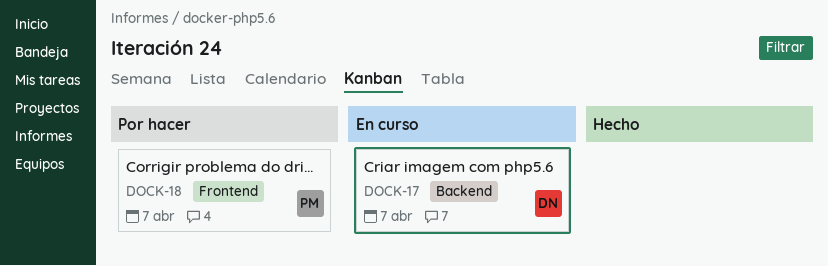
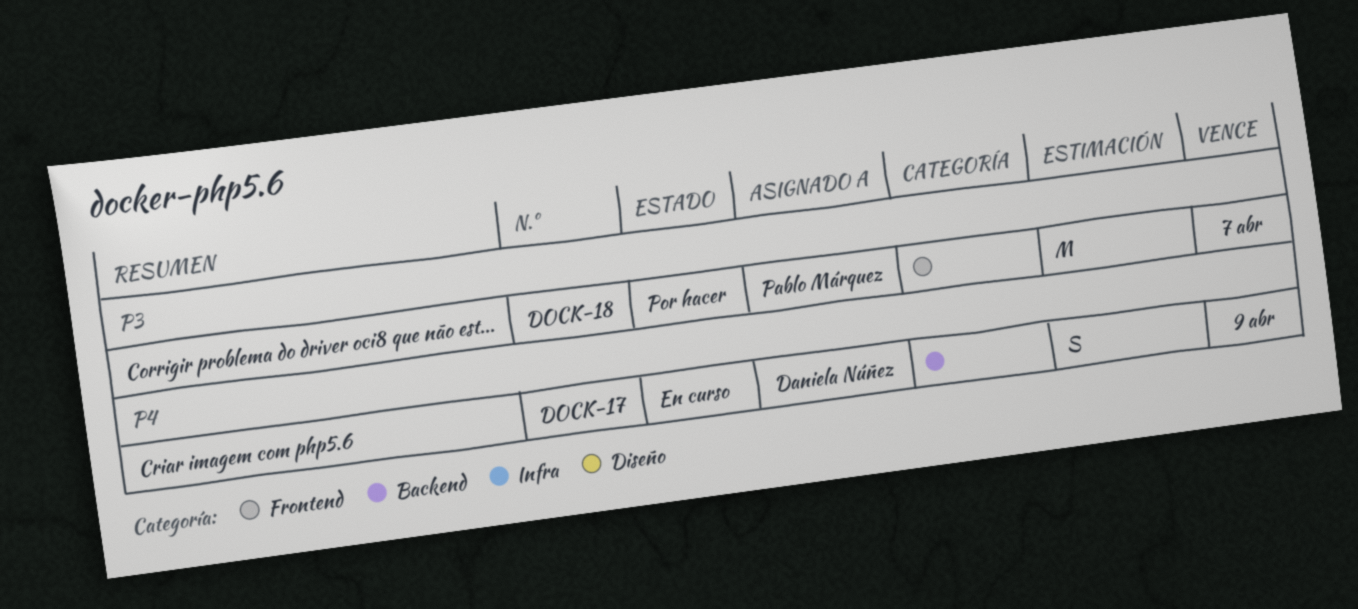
DOCK-17, due: Apr 7 -> Apr 9

